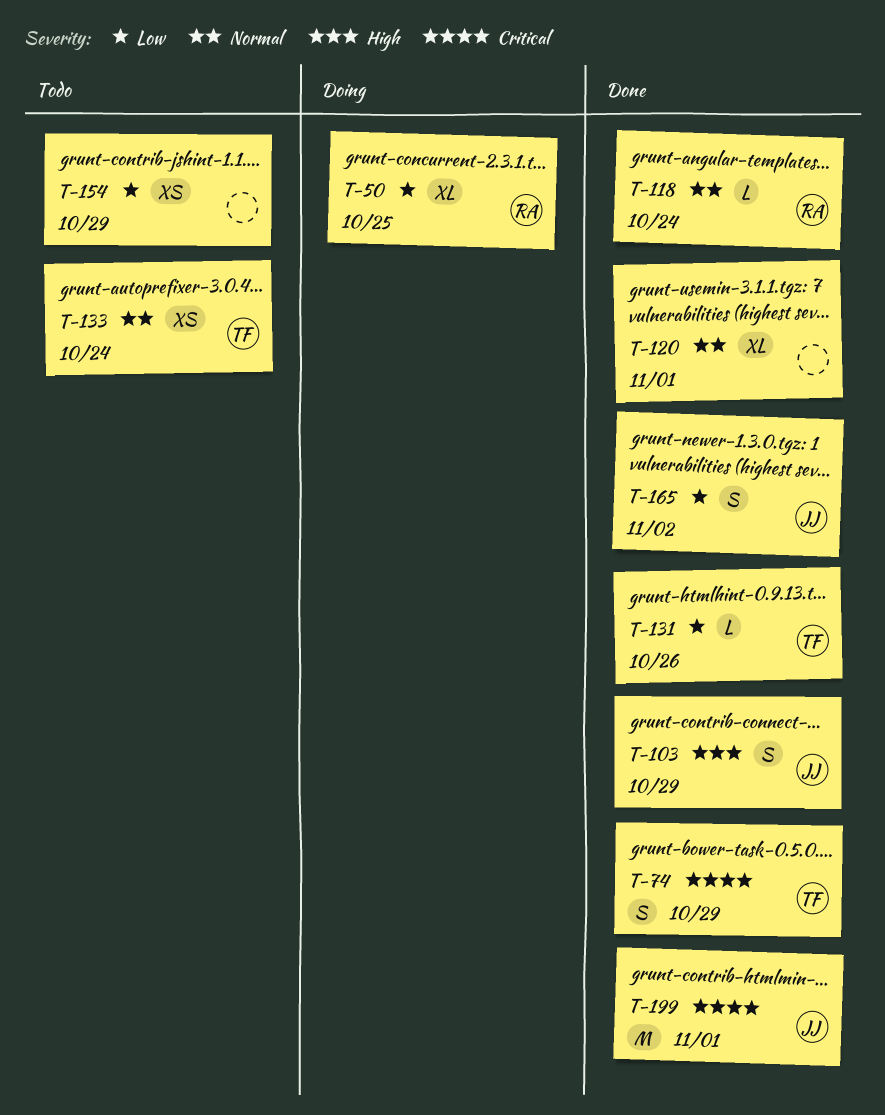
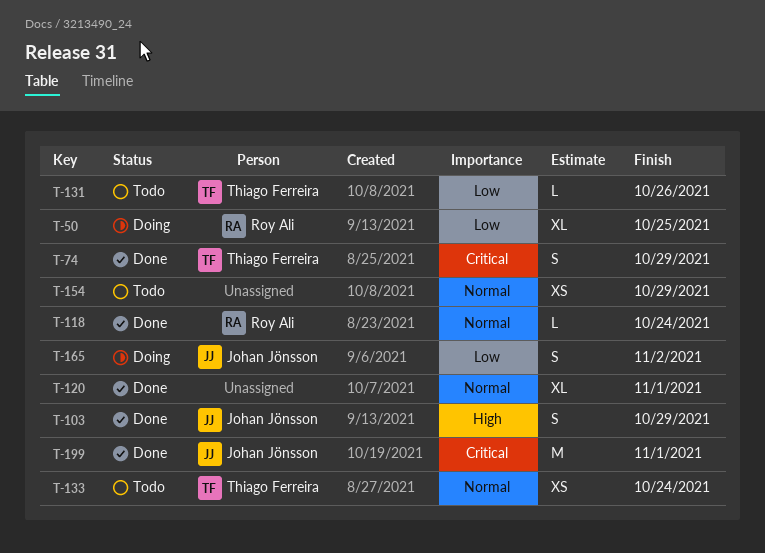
T-131, status: Done -> Todo
T-154, priority: Low -> Normal
T-165, status: Done -> Doing

